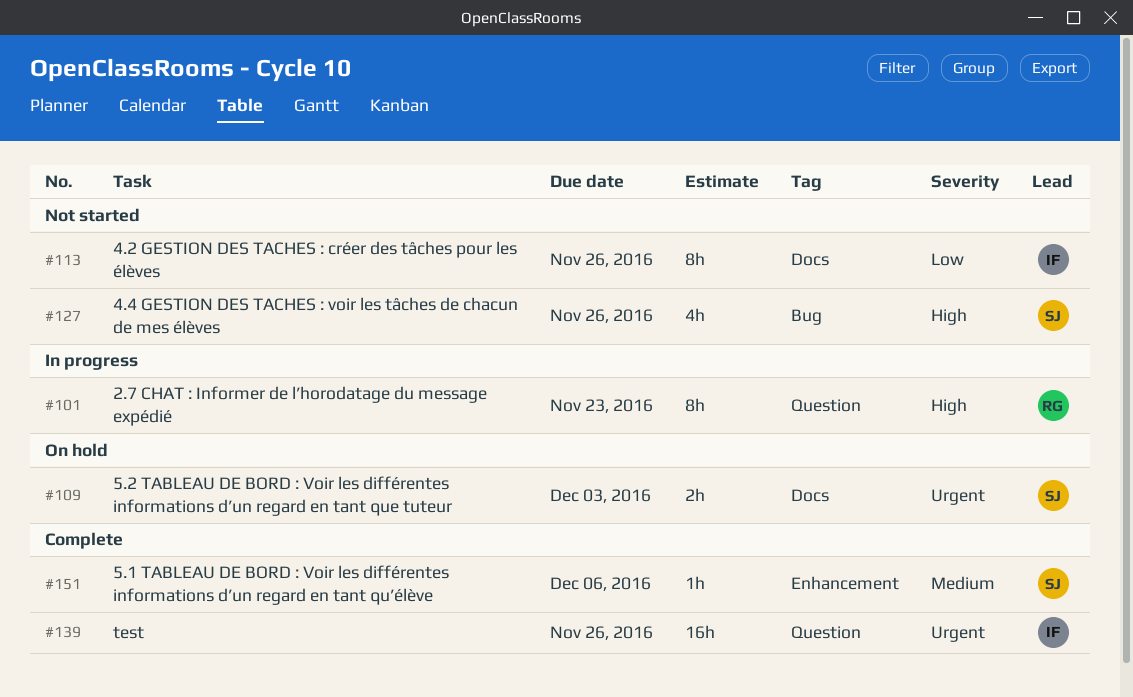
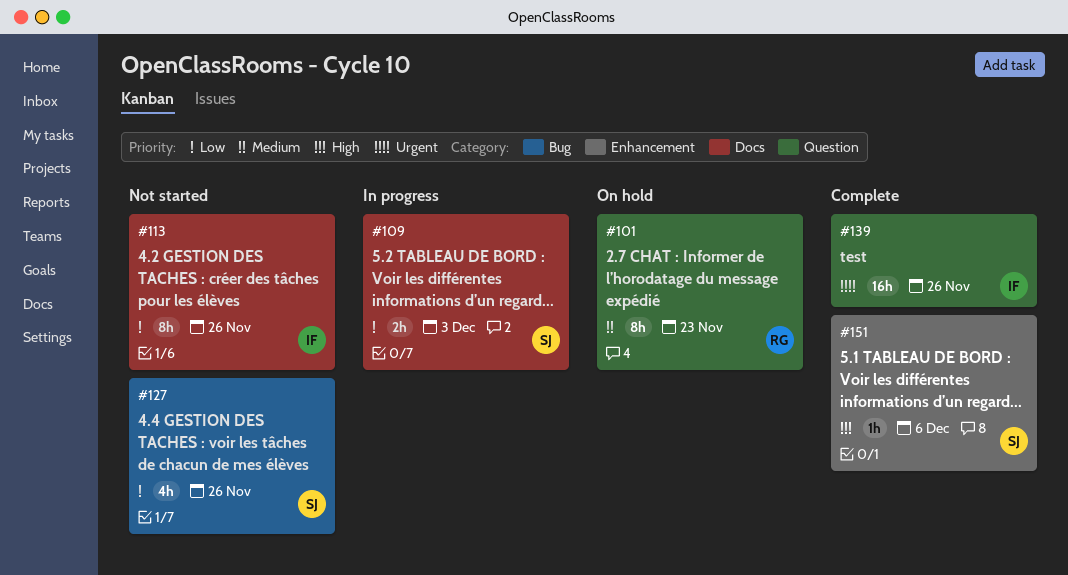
#101, status: In progress -> On hold
#101, priority: High -> Medium
#109, status: On hold -> In progress
#109, priority: Urgent -> Low
#127, priority: High -> Low
#151, priority: Medium -> High

